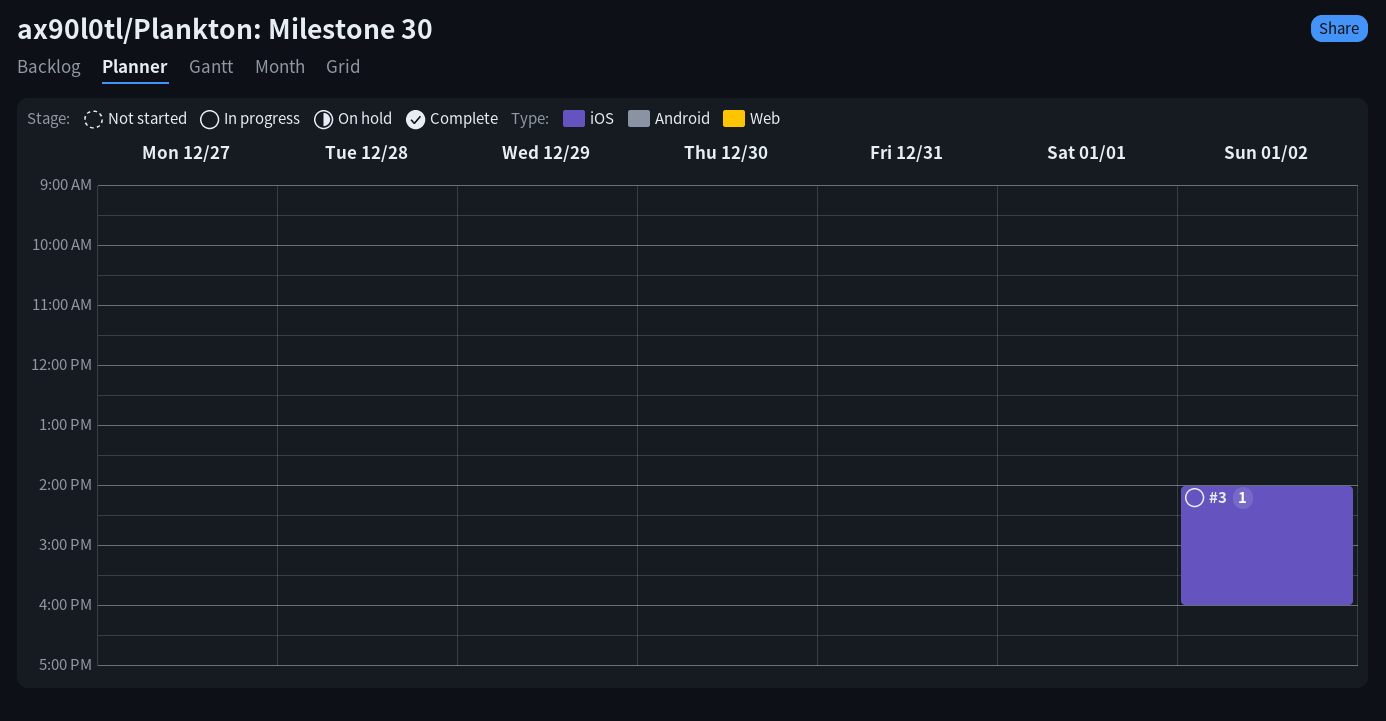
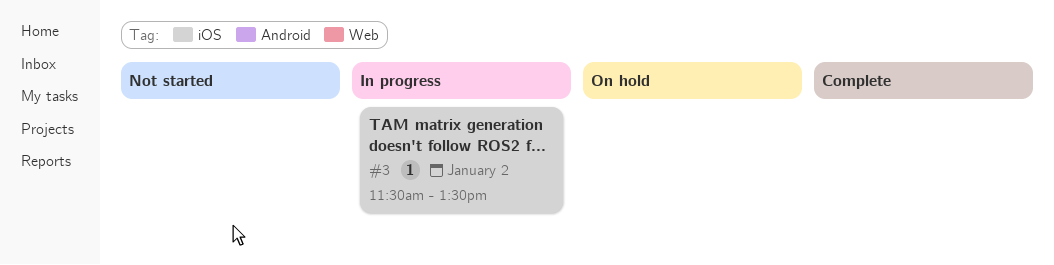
#3, begins: 14:00 -> 11:30
#3, ends: 16:00 -> 13:30

